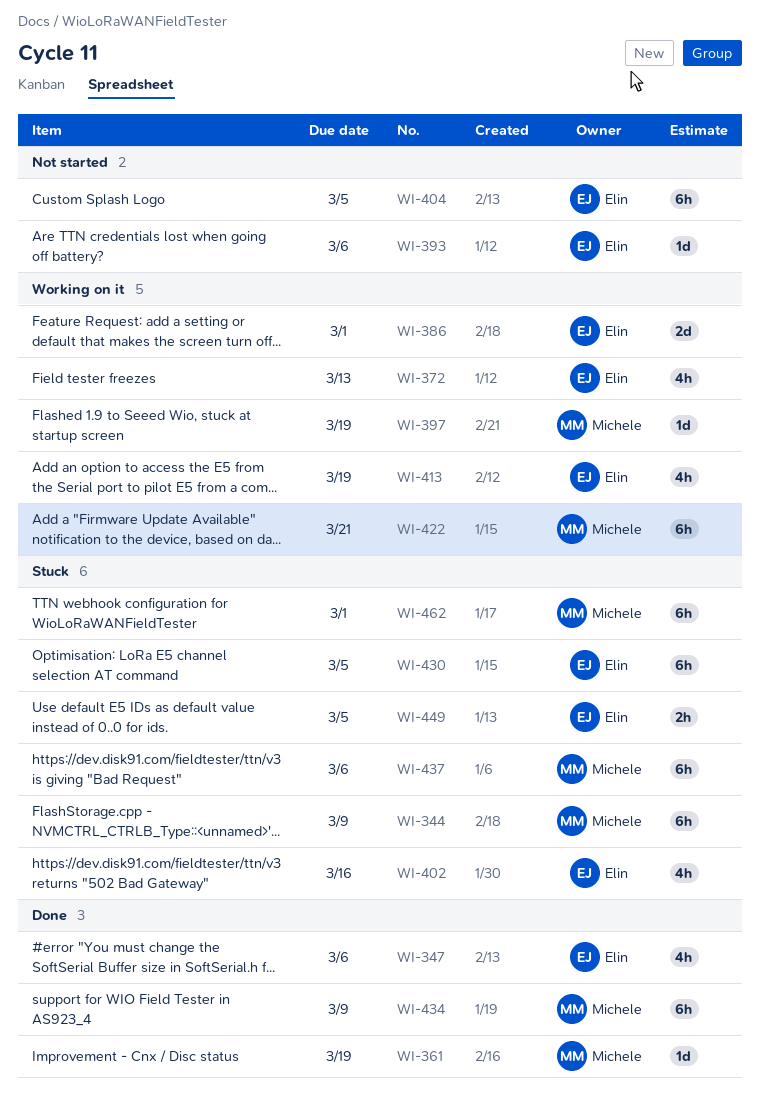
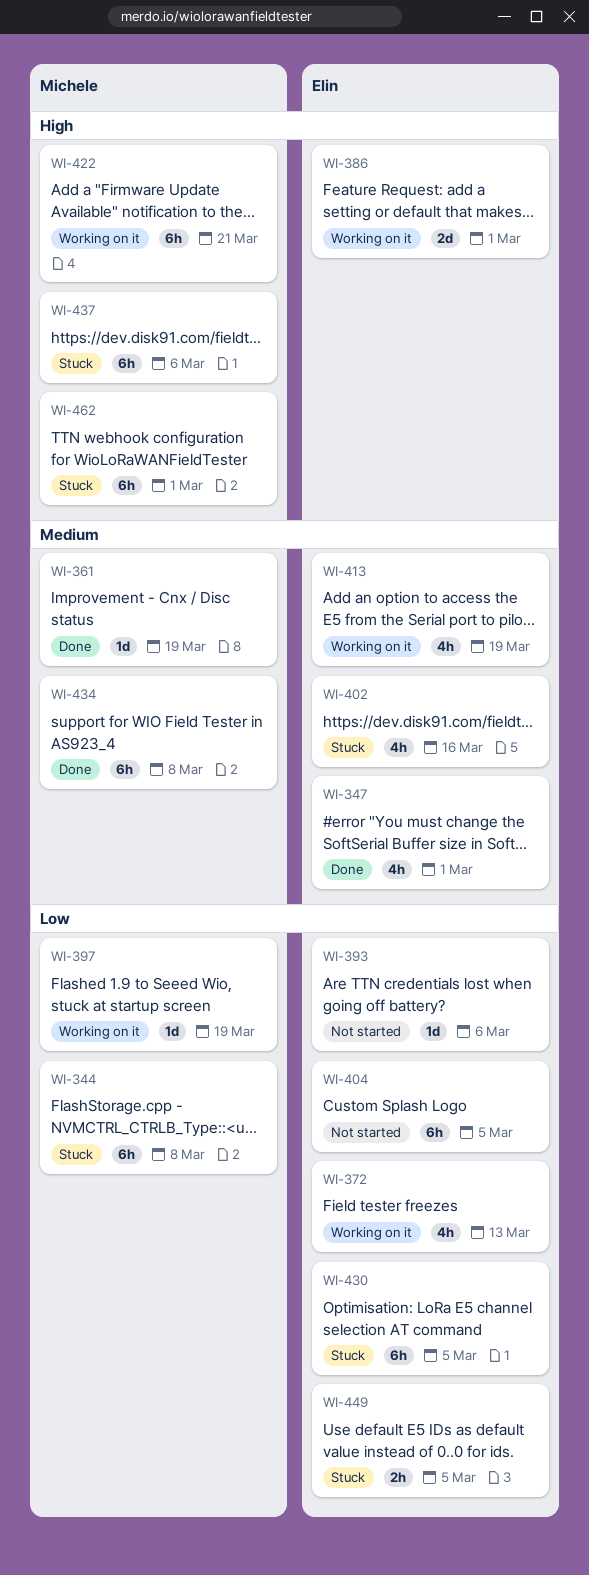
WI-344, due: Mar 9 -> Mar 8
WI-347, due: Mar 6 -> Mar 1
WI-434, due: Mar 9 -> Mar 8

